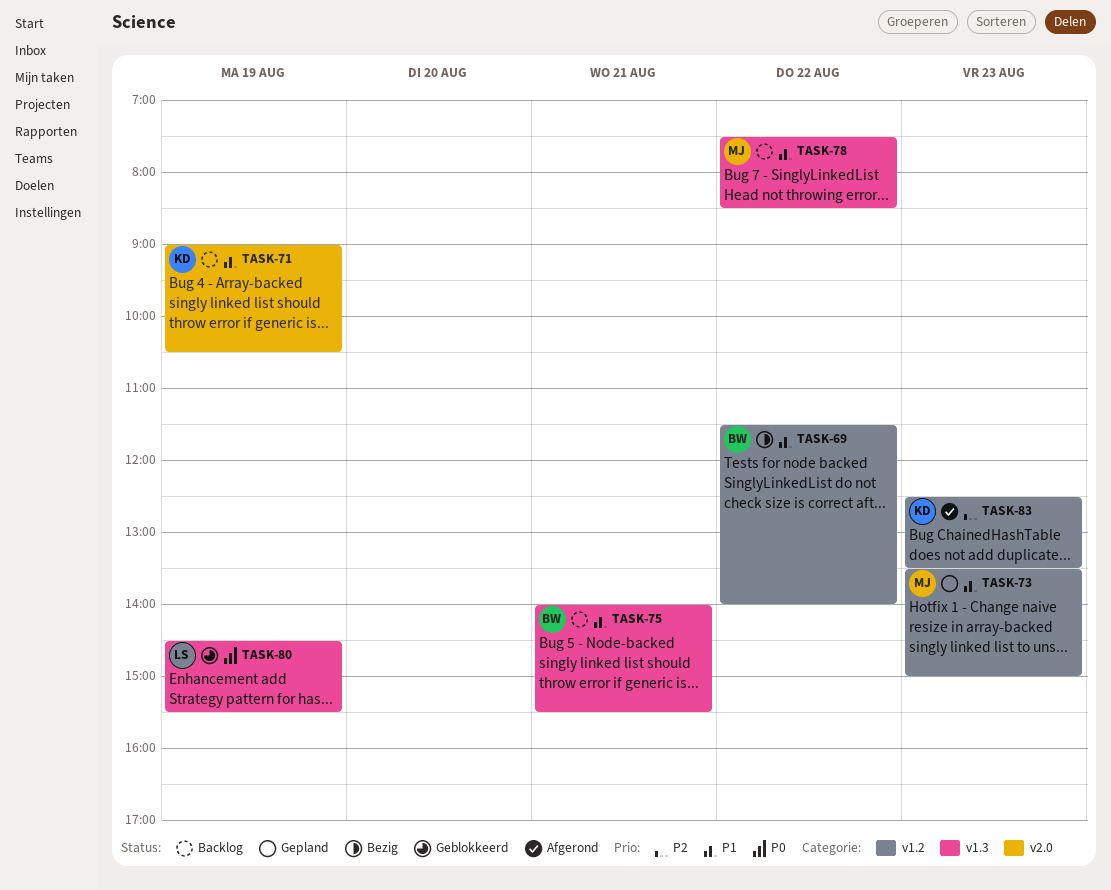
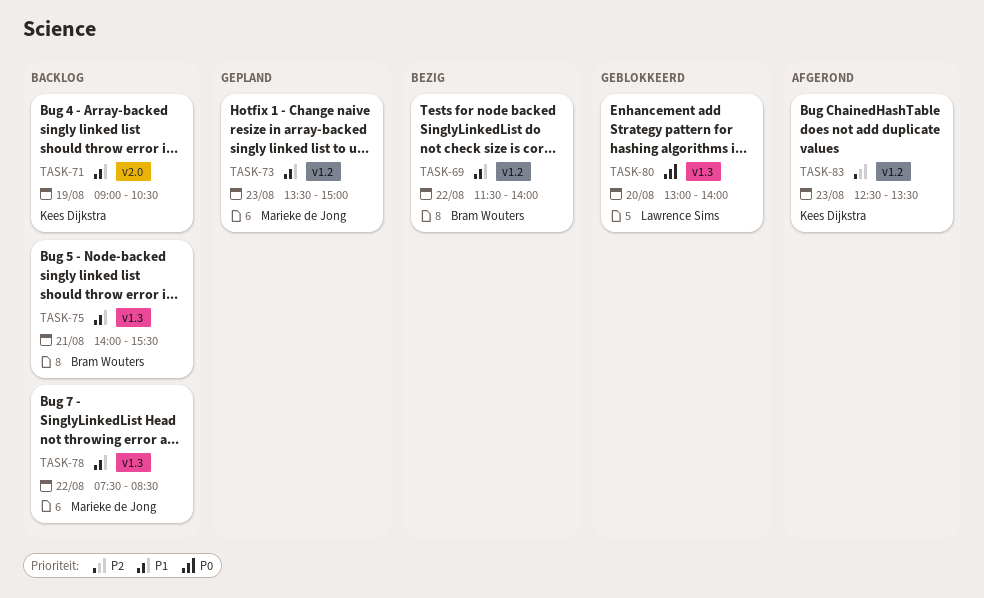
TASK-80, day: Aug 19 -> Aug 20
TASK-80, begins: 14:30 -> 13:00
TASK-80, ends: 15:30 -> 14:00

